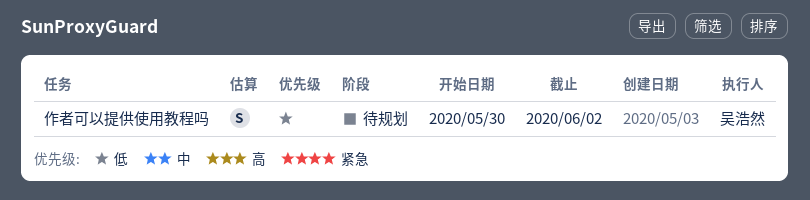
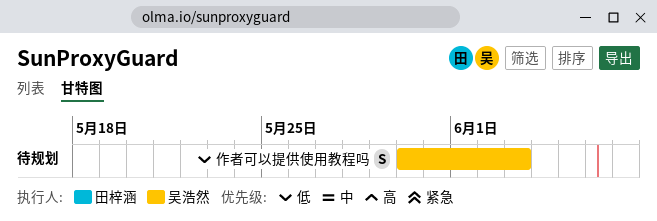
作者可以提供使用教程吗, due: Jun 2 -> Jun 3

